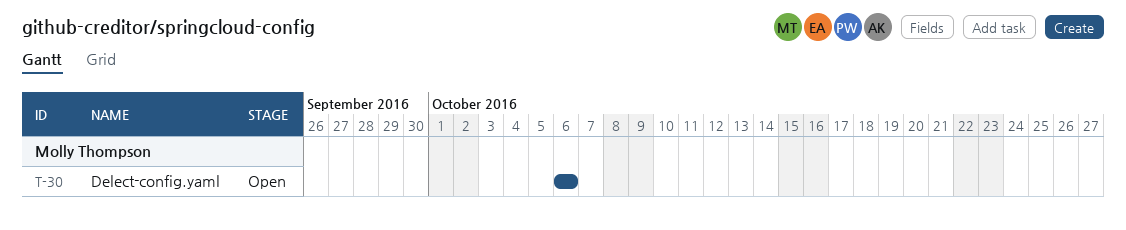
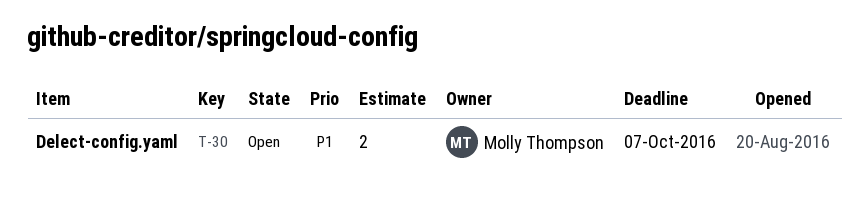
T-30, due: Oct 6 -> Oct 7

